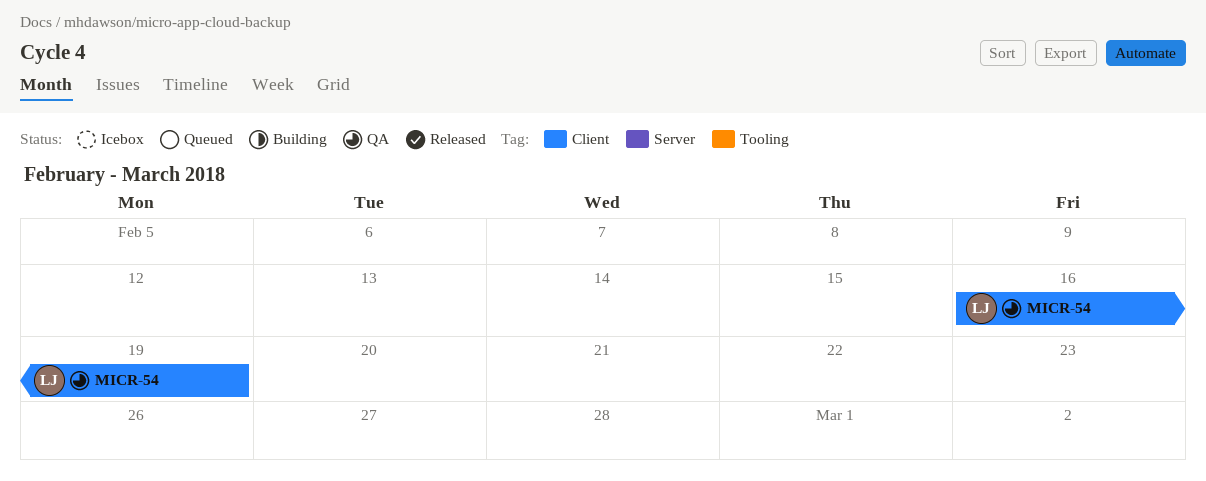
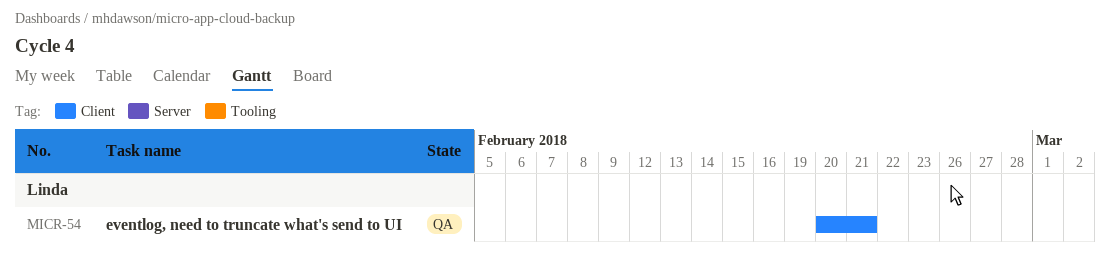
MICR-54, start: Feb 16 -> Feb 20
MICR-54, due: Feb 19 -> Feb 21

